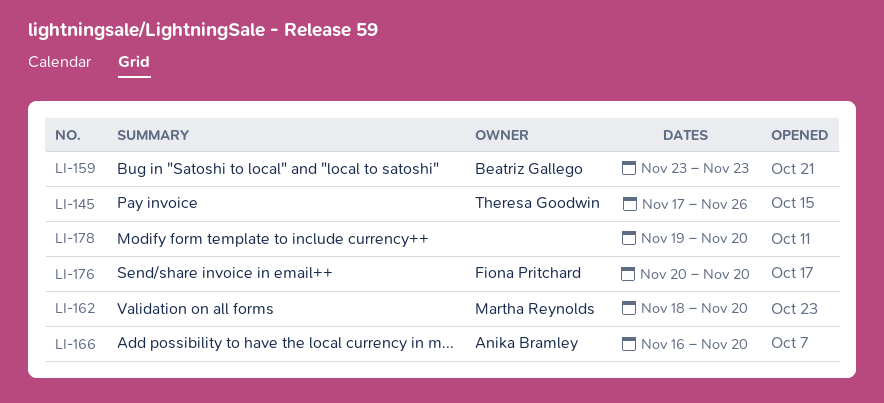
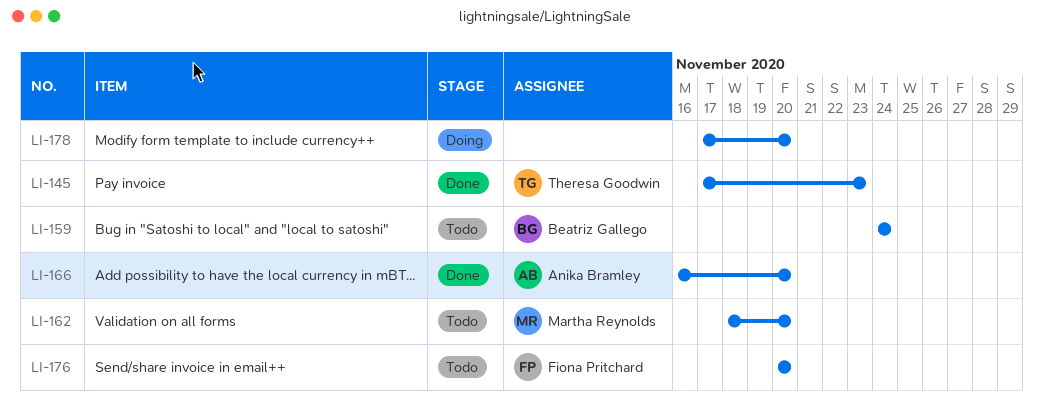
LI-145, due: Nov 26 -> Nov 23
LI-159, start: Nov 23 -> Nov 24
LI-159, due: Nov 23 -> Nov 24
LI-178, start: Nov 19 -> Nov 17

